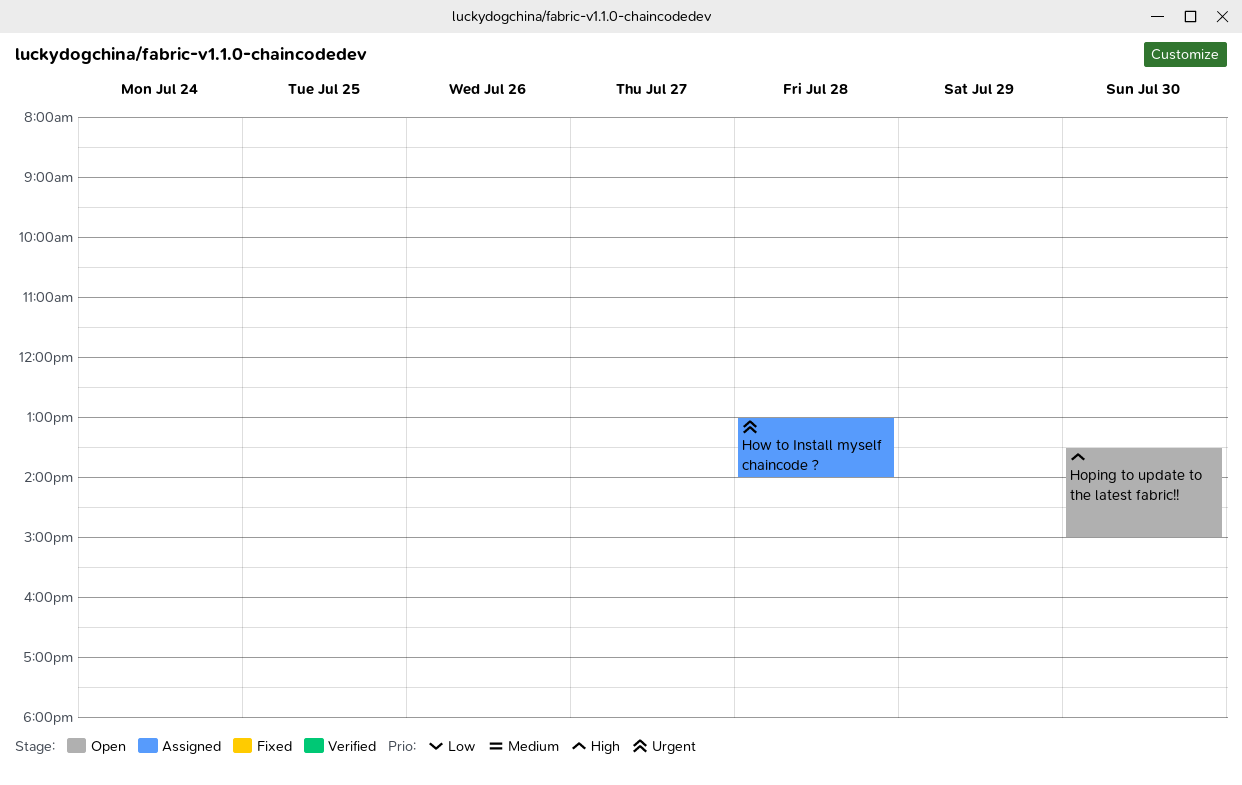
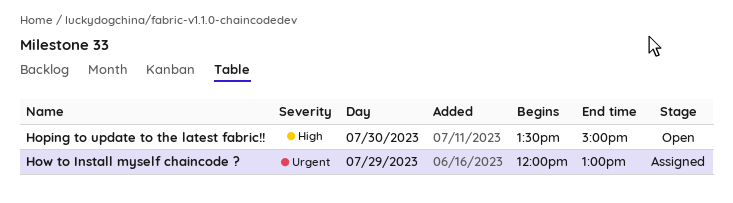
How to Install myself chaincode ?, day: Jul 28 -> Jul 29
How to Install myself chaincode ?, begins: 13:00 -> 12:00
How to Install myself chaincode ?, ends: 14:00 -> 13:00

